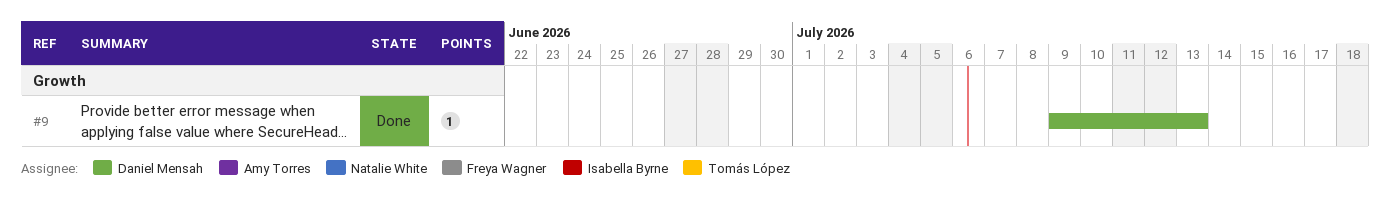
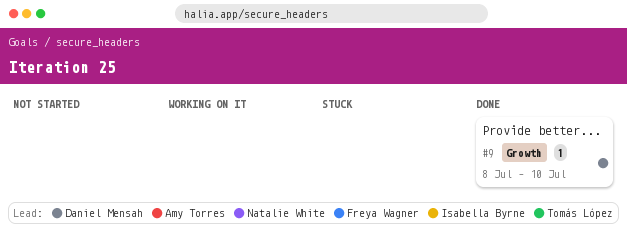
#9, start: Jul 9 -> Jul 8
#9, due: Jul 13 -> Jul 10

